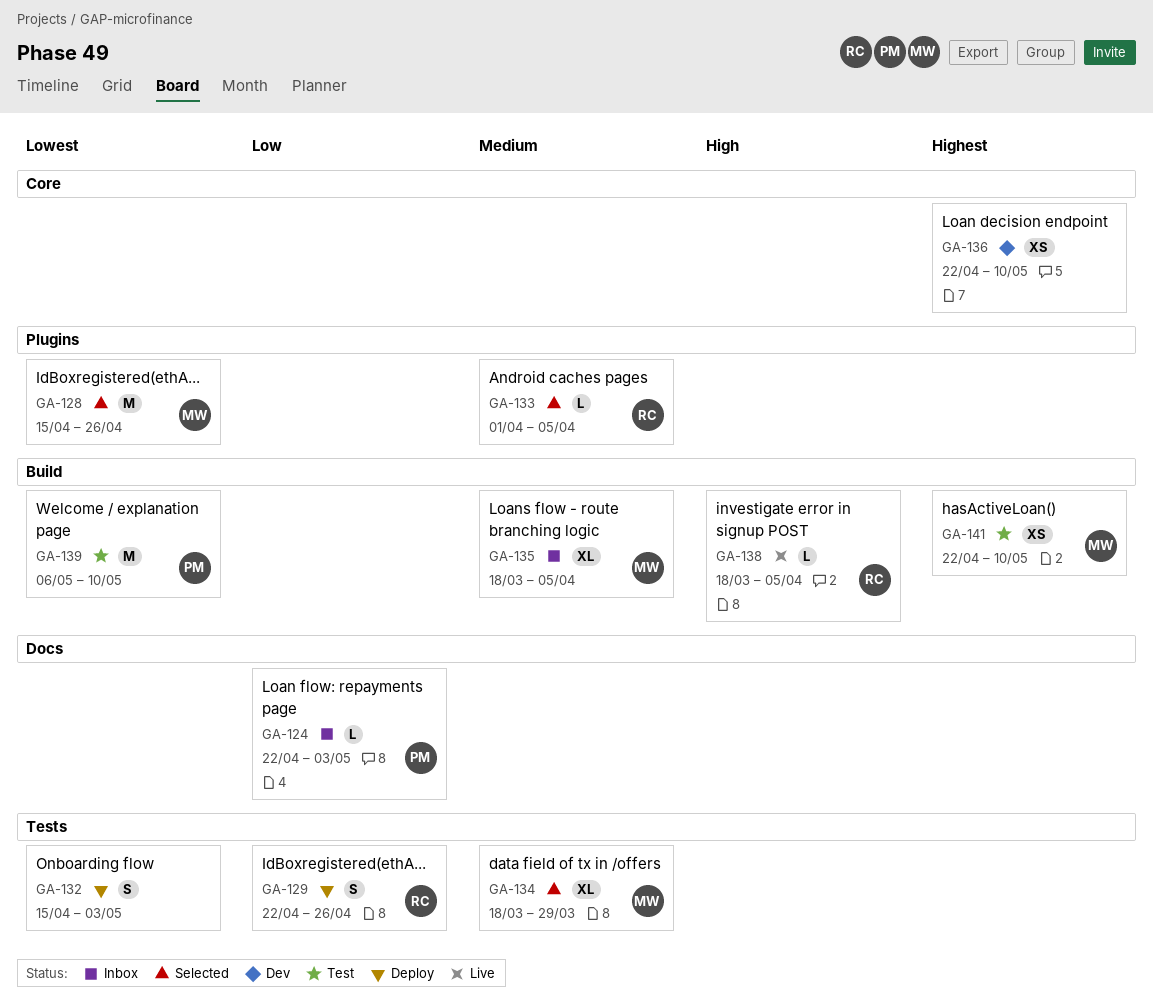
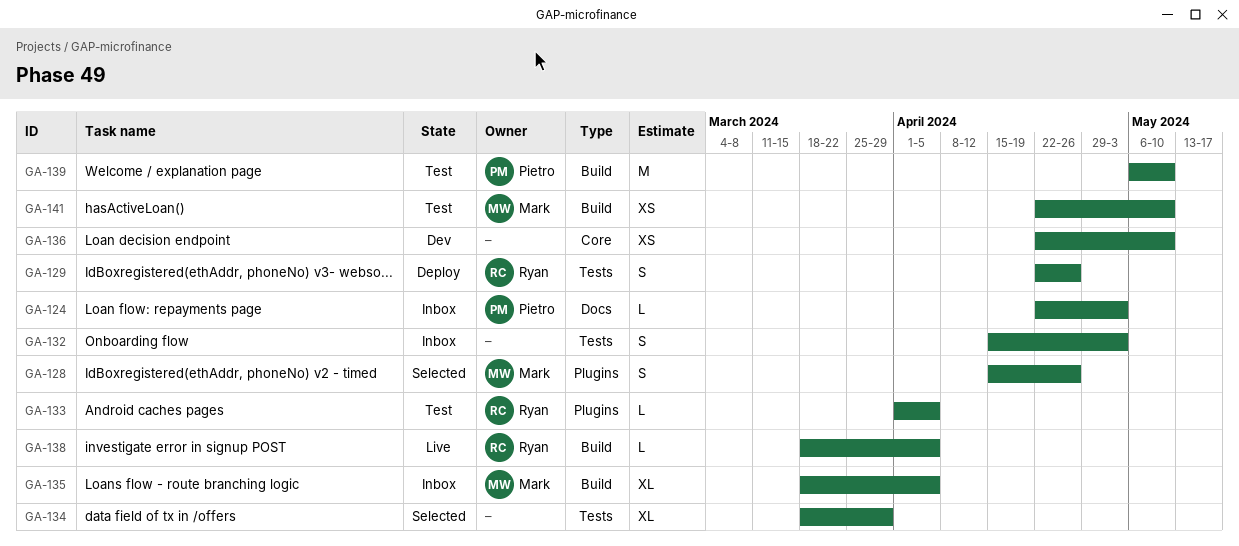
GA-128, estimate: M -> S
GA-132, status: Deploy -> Inbox
GA-133, status: Selected -> Test
GA-134, owner: Mark -> none

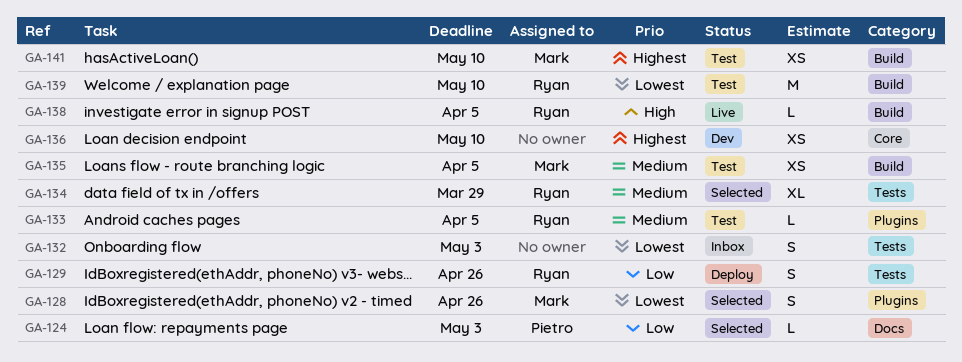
GA-124, status: Inbox -> Selected
GA-134, owner: none -> Ryan
GA-135, status: Inbox -> Test
GA-135, estimate: XL -> XS
GA-139, owner: Pietro -> Ryan

